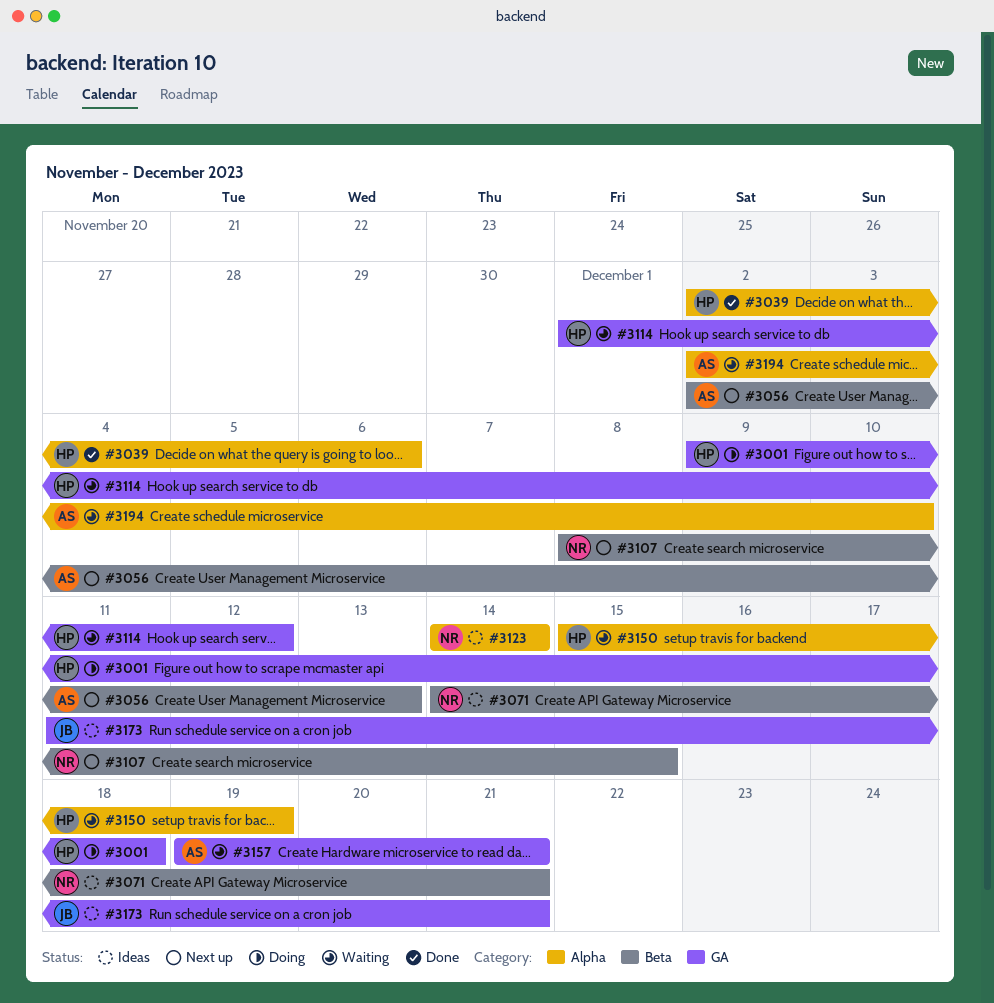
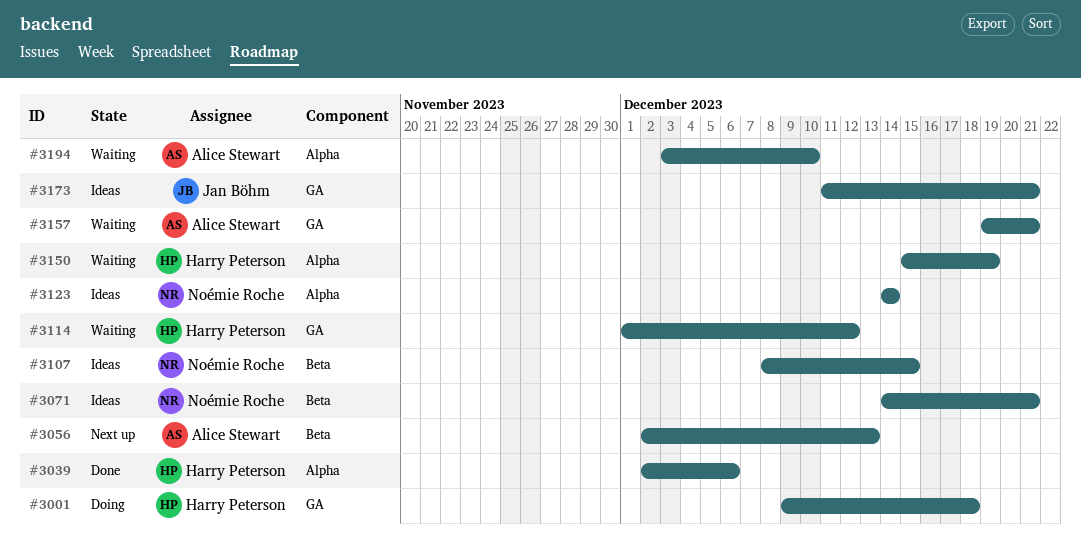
#3107, status: Next up -> Ideas
#3194, start: Dec 2 -> Dec 3

